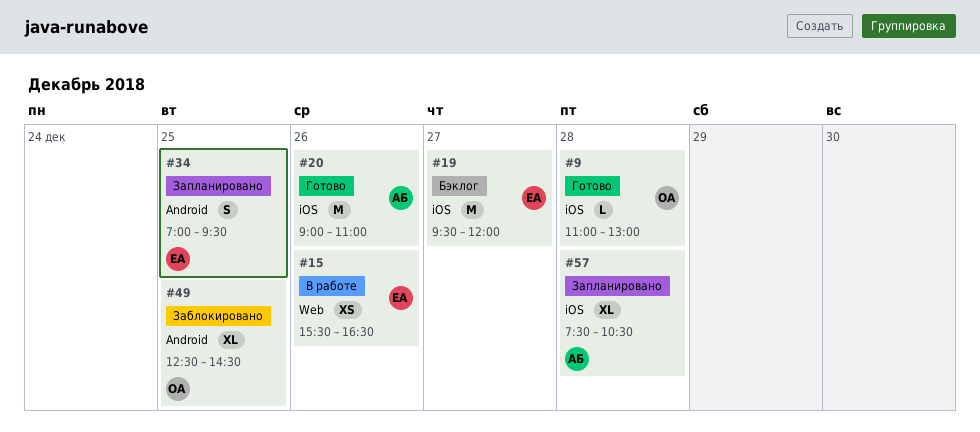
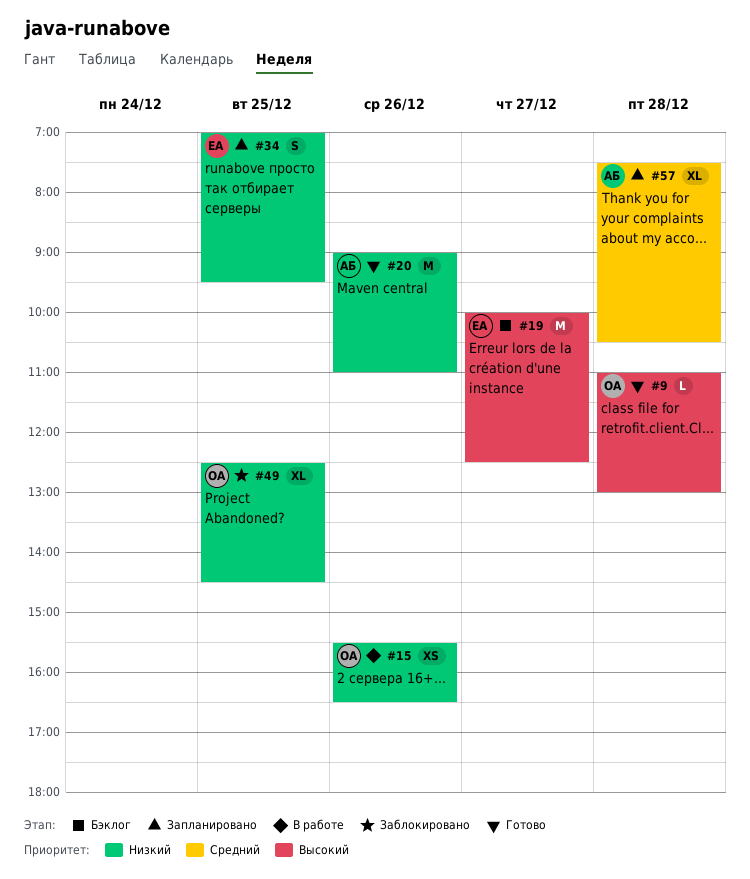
#15, owner: ЕА -> ОА
#19, begins: 09:30 -> 10:00
#19, ends: 12:00 -> 12:30

